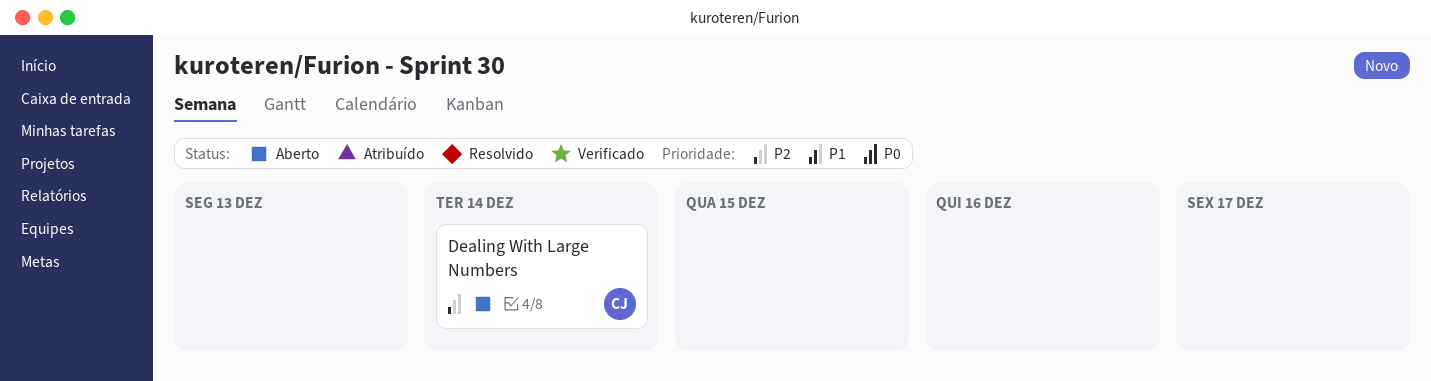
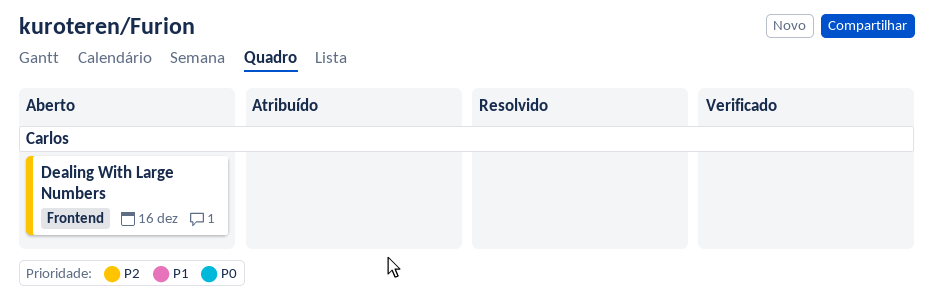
Dealing With Large Numbers, due: Dec 14 -> Dec 16

